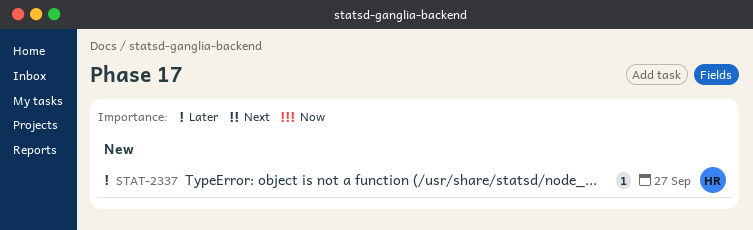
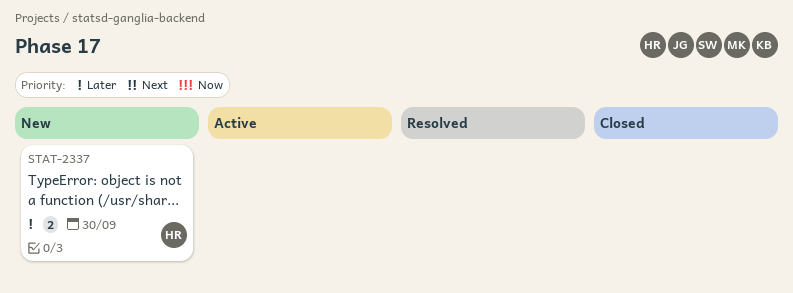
STAT-2337, estimate: 1 -> 2
STAT-2337, due: Sep 27 -> Sep 30

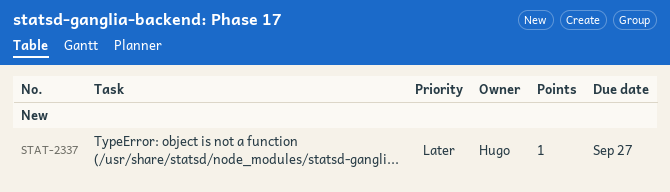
STAT-2337, estimate: 2 -> 1
STAT-2337, due: Sep 30 -> Sep 27

